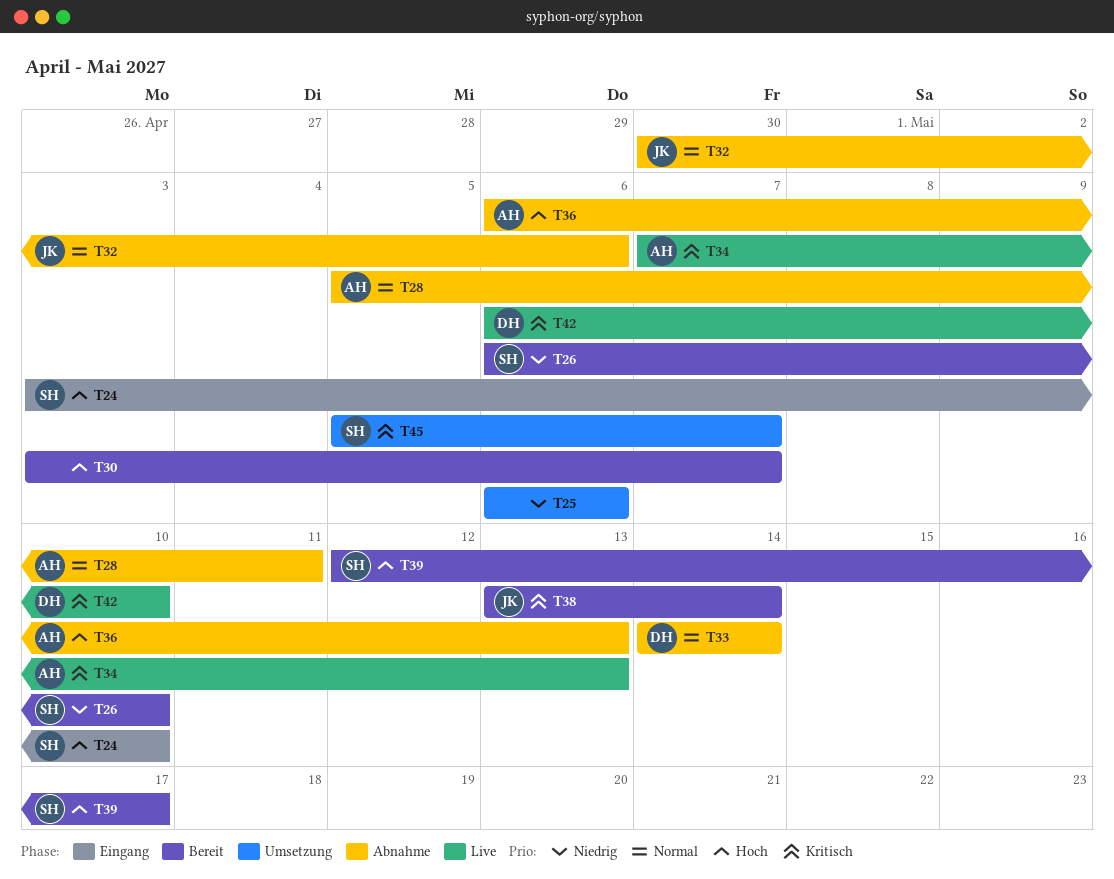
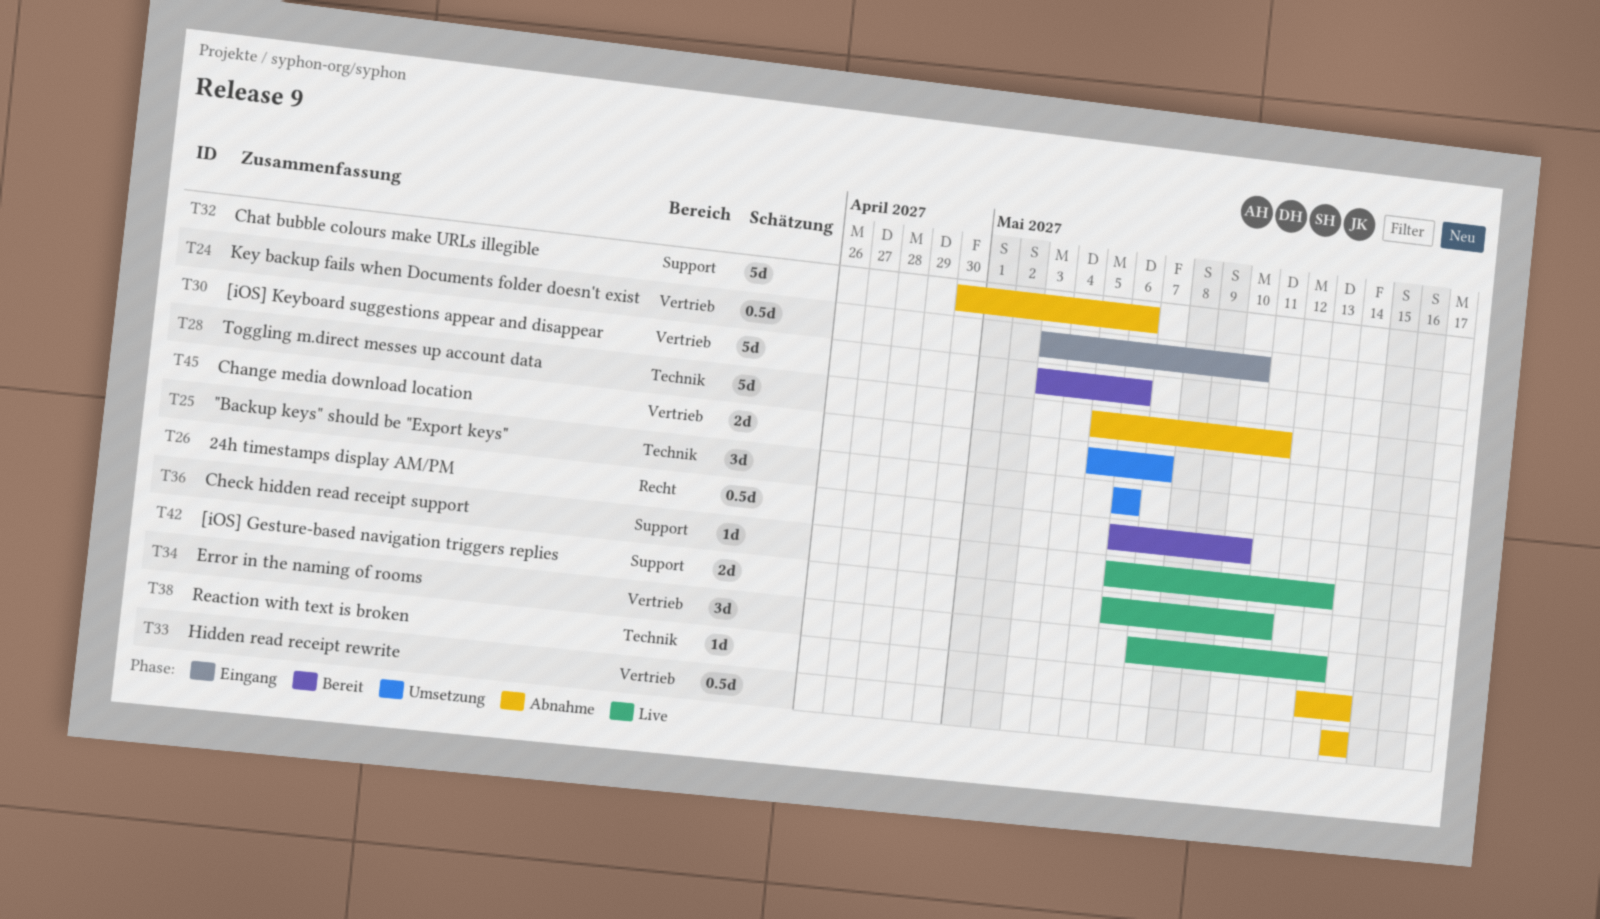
T30, due: May 7 -> May 6
T36, status: Abnahme -> Live
T38, status: Bereit -> Abnahme
T39: present -> none
T42, due: May 10 -> May 11

